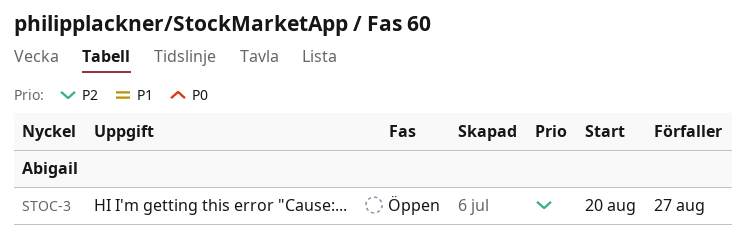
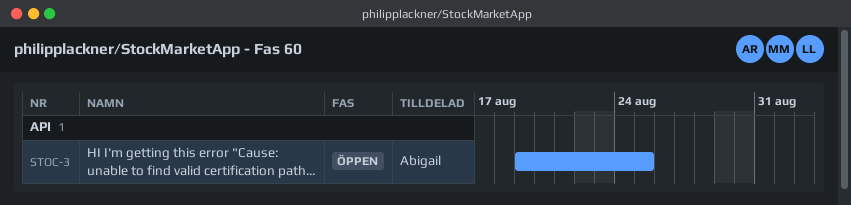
STOC-3, start: Aug 20 -> Aug 19
STOC-3, due: Aug 27 -> Aug 25

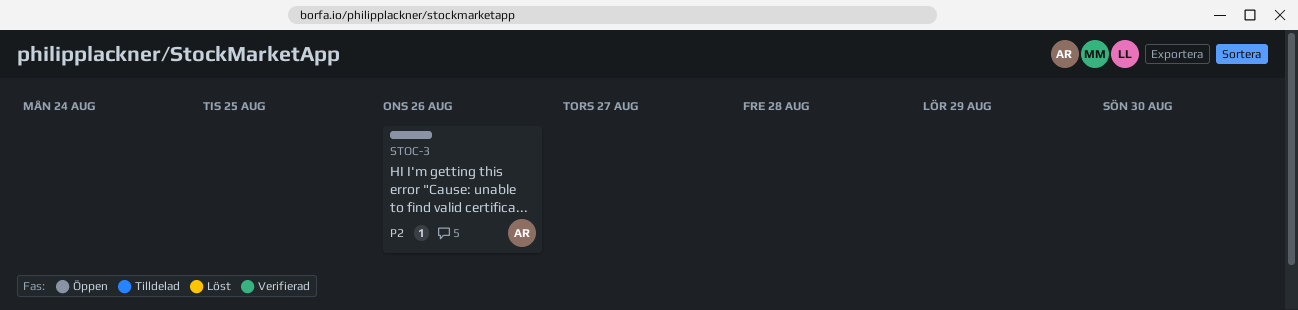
STOC-3, due: Aug 25 -> Aug 26

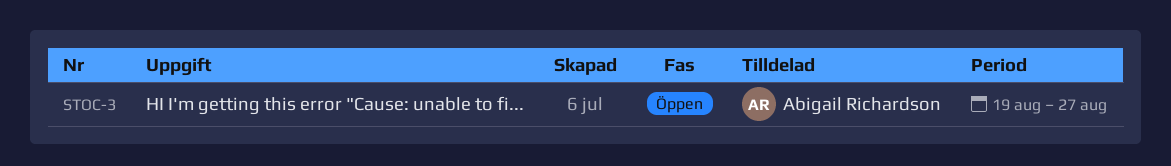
STOC-3, due: Aug 26 -> Aug 27

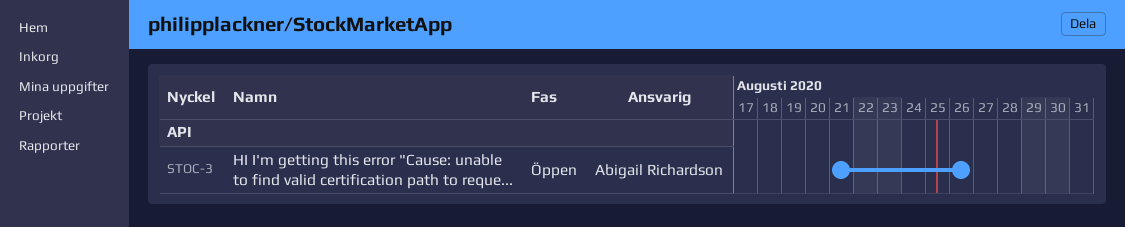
STOC-3, start: Aug 19 -> Aug 21
STOC-3, due: Aug 27 -> Aug 26

